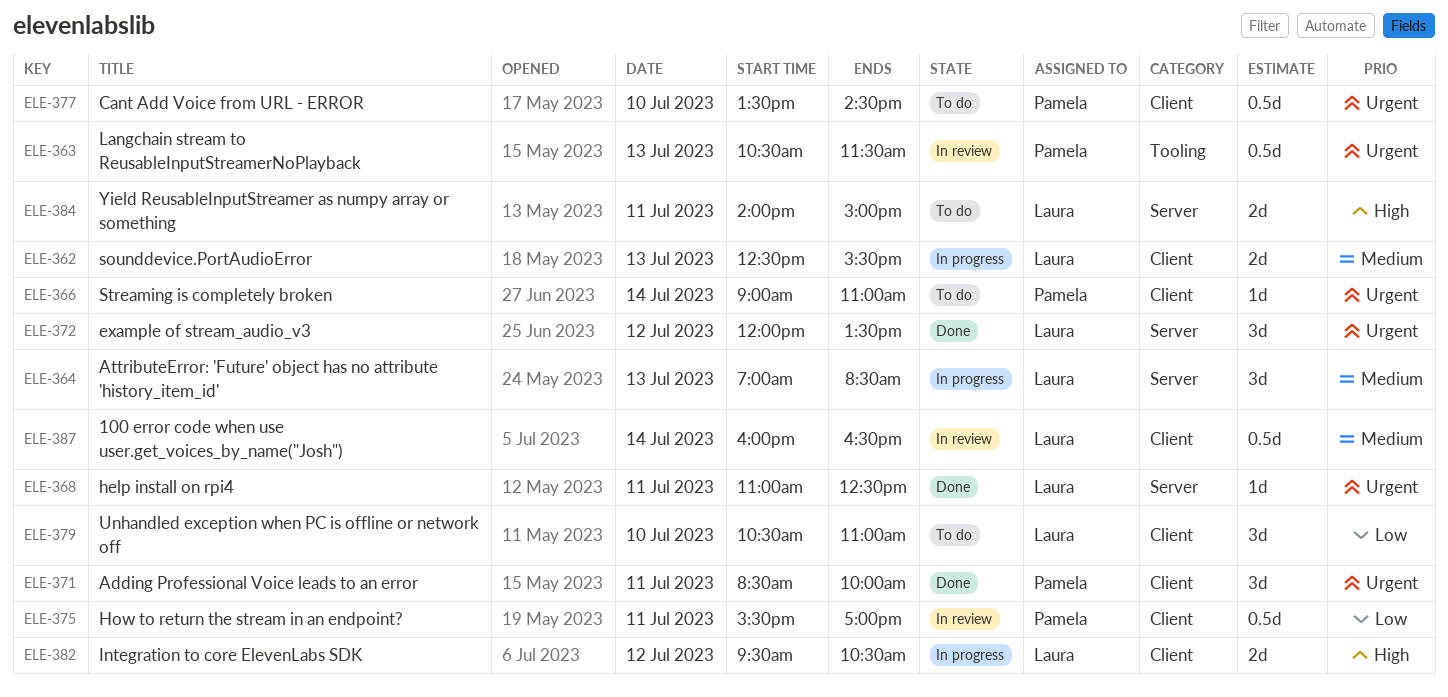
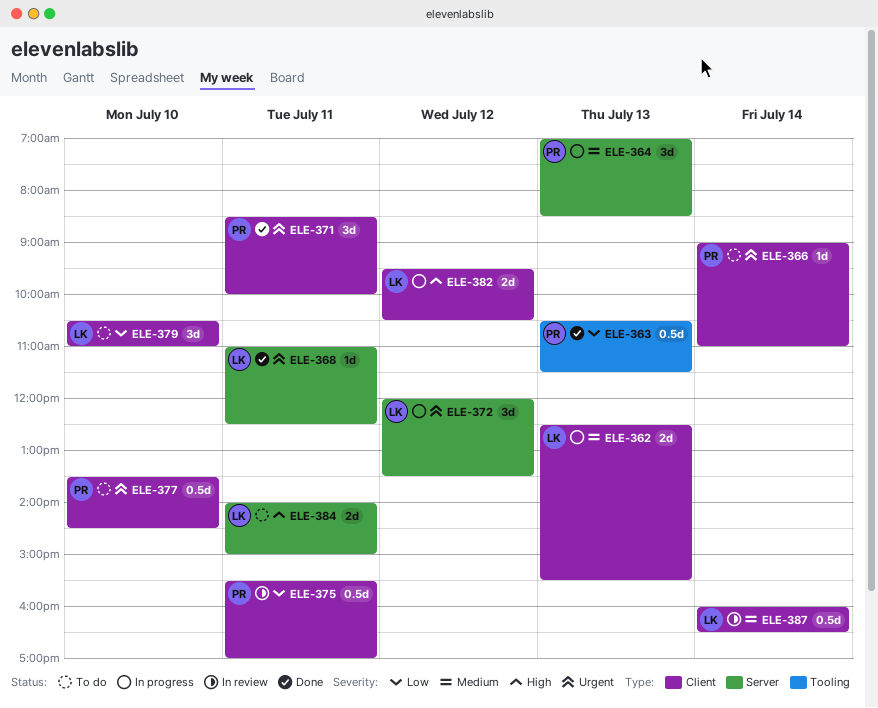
ELE-363, status: In review -> Done
ELE-363, priority: Urgent -> Low
ELE-364, owner: Laura -> Pamela
ELE-372, status: Done -> In progress

